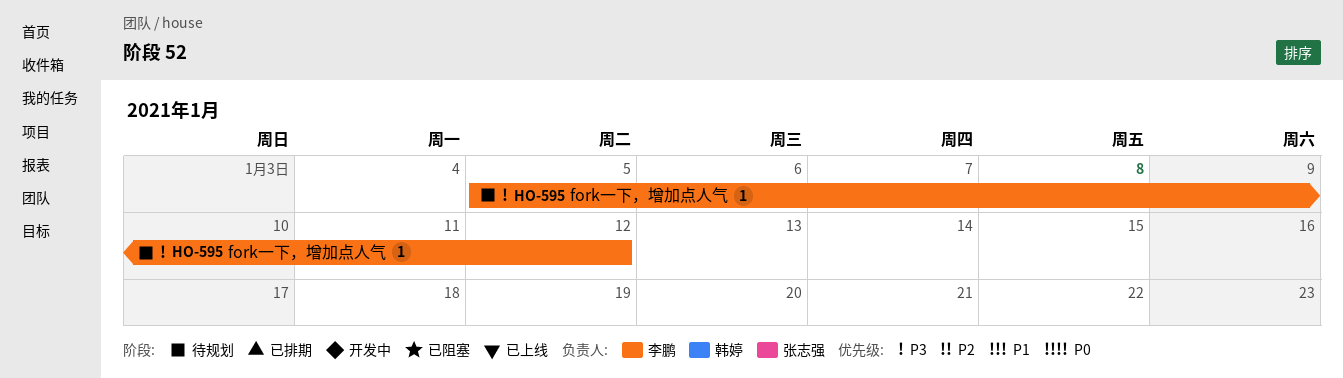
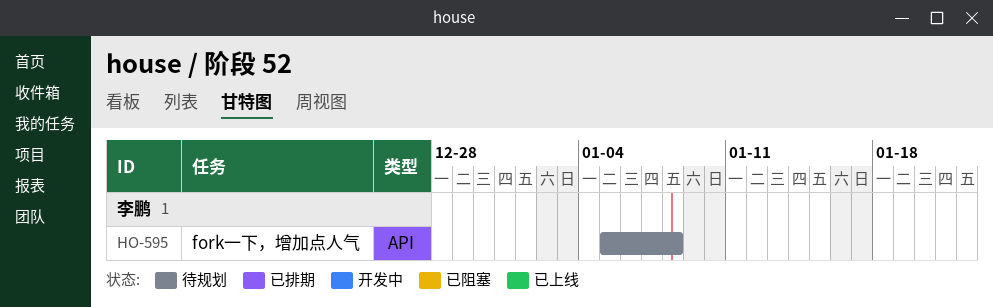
HO-595, due: Jan 12 -> Jan 8

